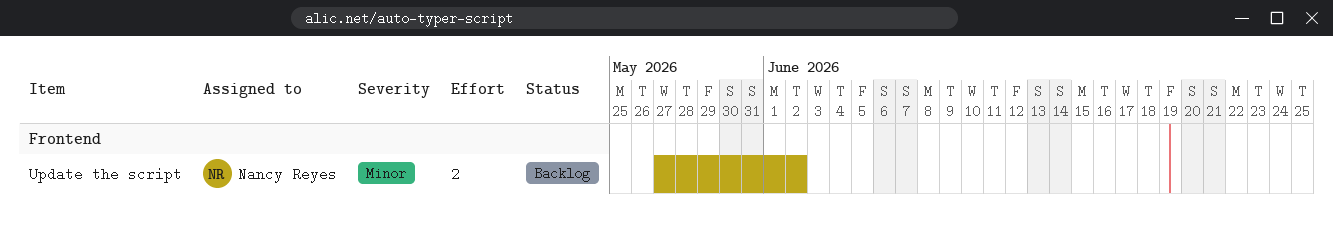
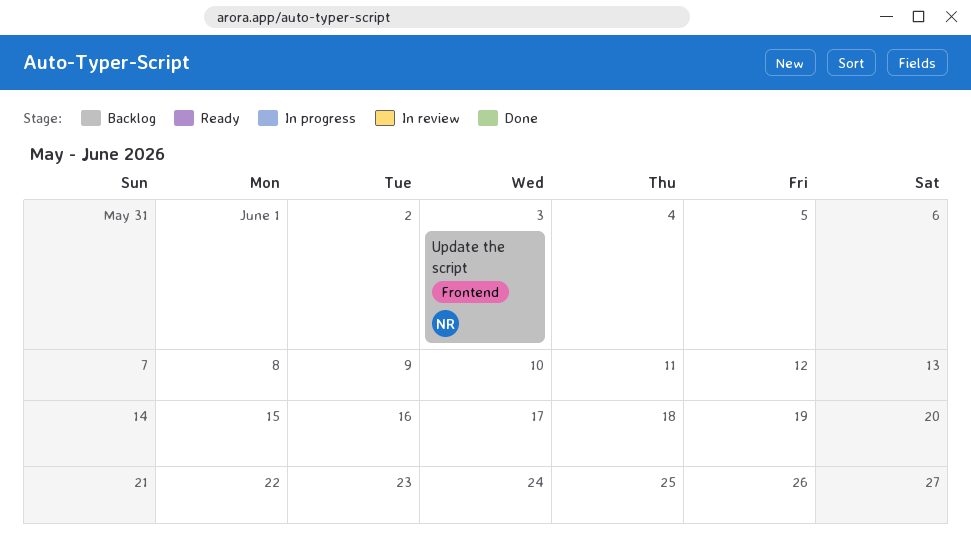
Update the script, due: Jun 2 -> Jun 3

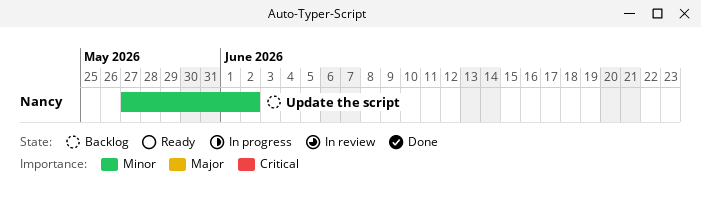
Update the script, due: Jun 3 -> Jun 2

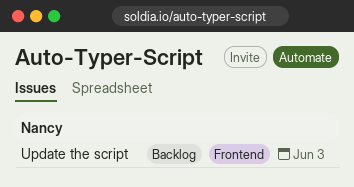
Update the script, due: Jun 2 -> Jun 3

